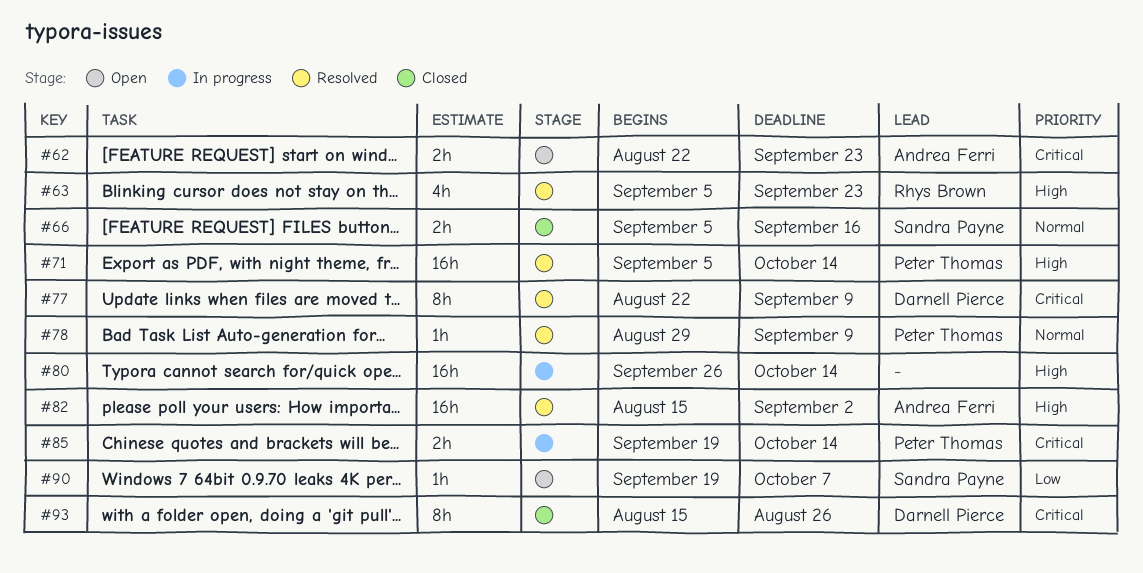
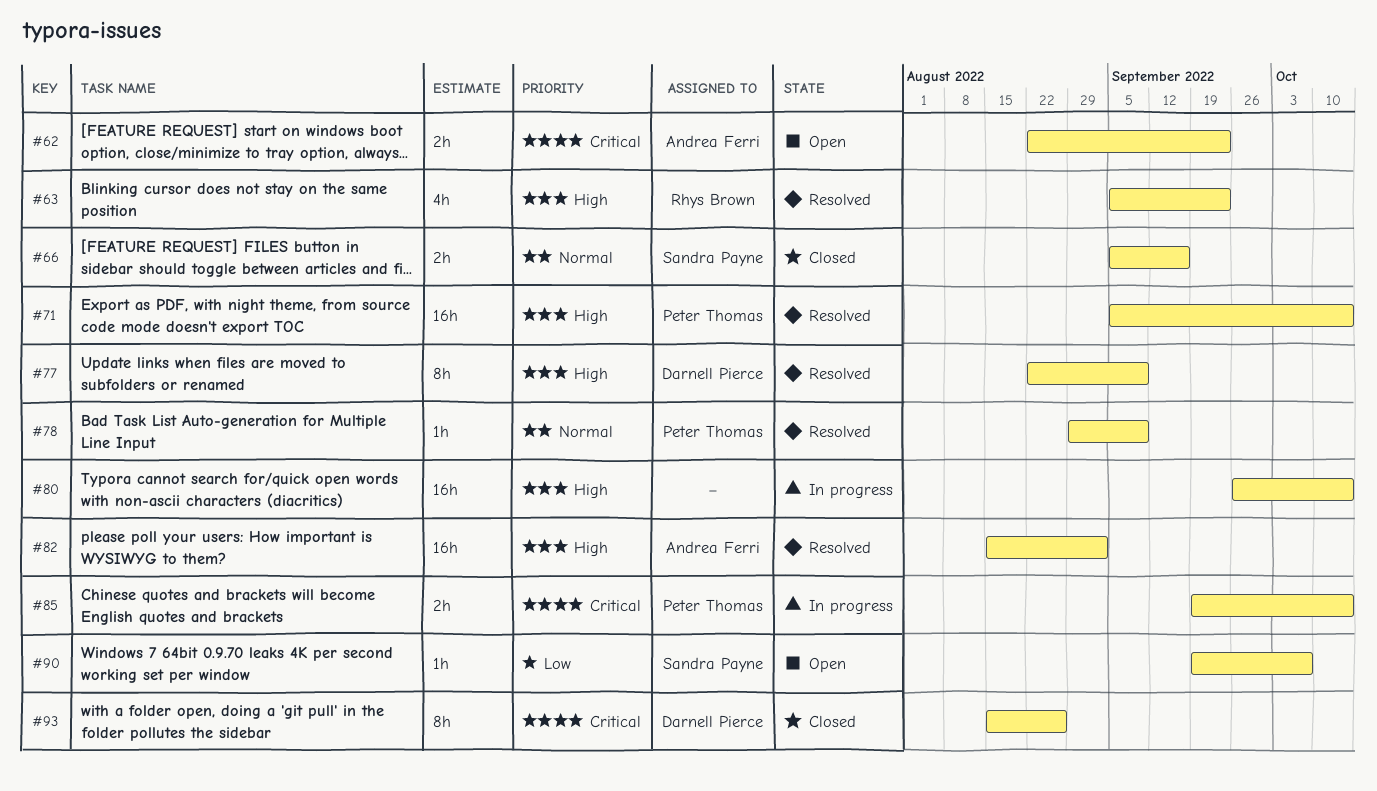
#77, priority: Critical -> High

